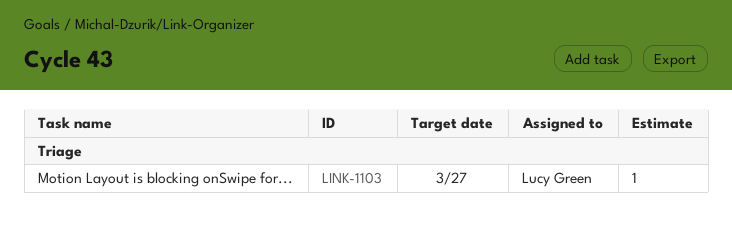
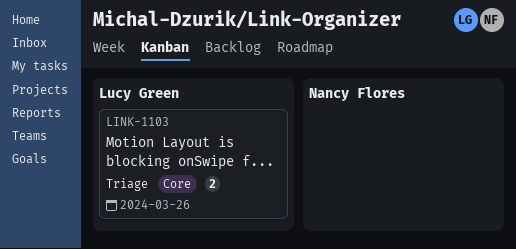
LINK-1103, estimate: 1 -> 2
LINK-1103, due: Mar 27 -> Mar 26

